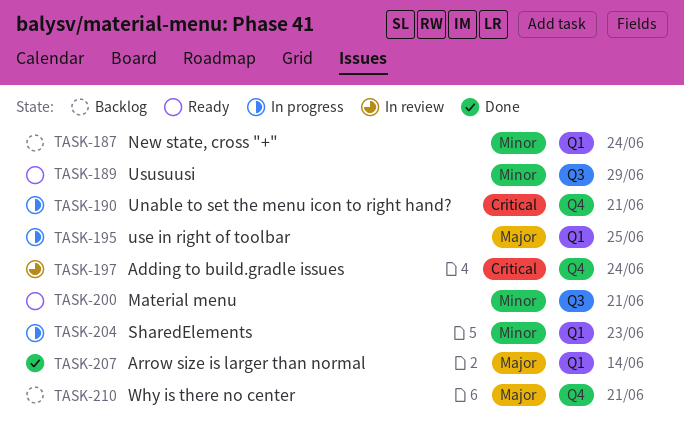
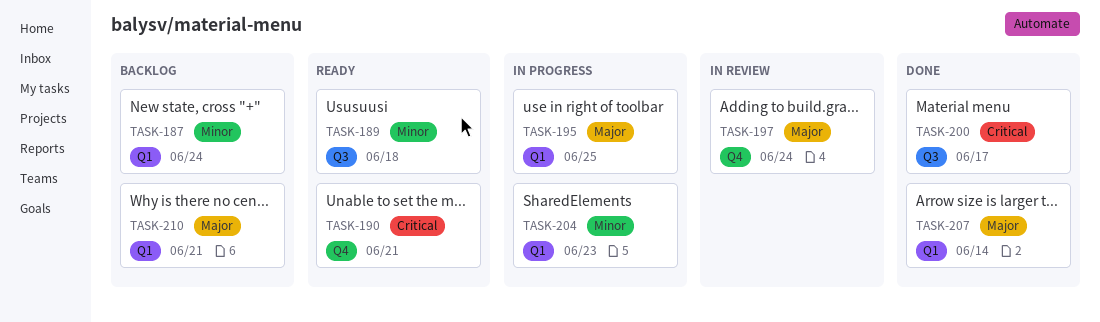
TASK-189, due: Jun 29 -> Jun 18
TASK-190, status: In progress -> Ready
TASK-197, priority: Critical -> Major
TASK-200, status: Ready -> Done
TASK-200, priority: Minor -> Critical
TASK-200, due: Jun 21 -> Jun 17
TASK-210, label: Q4 -> Q1

